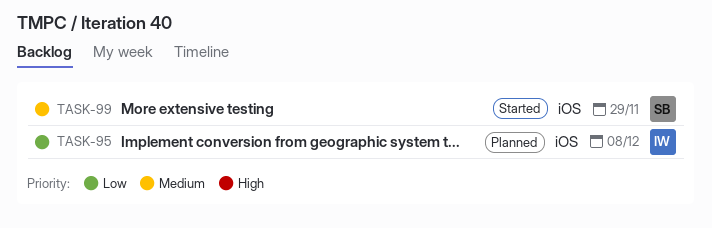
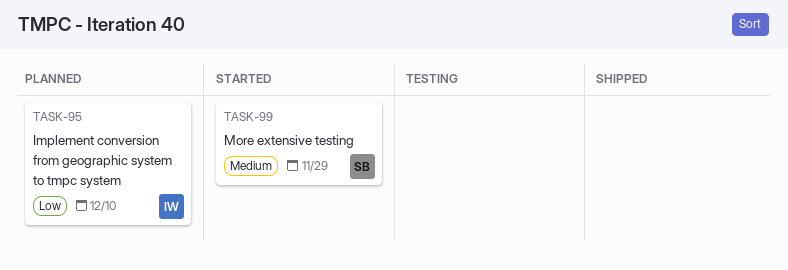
TASK-95, due: Dec 8 -> Dec 10

